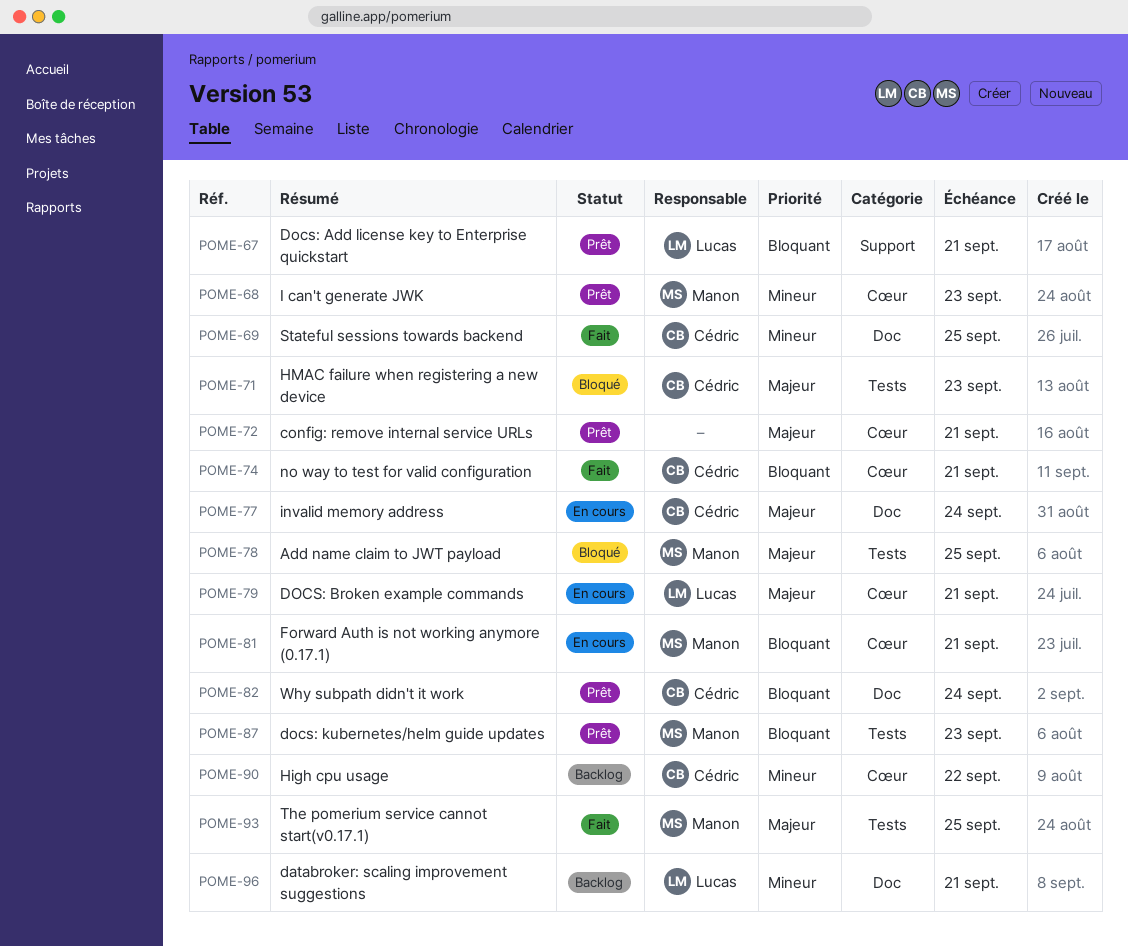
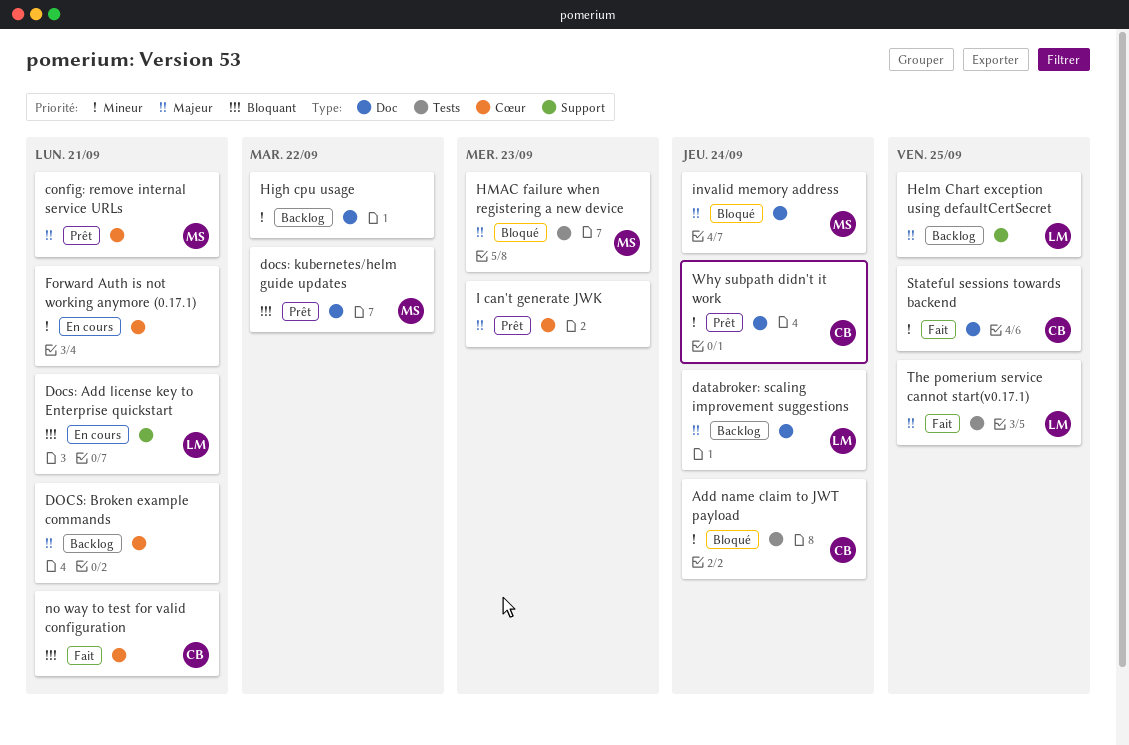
Add name claim to JWT payload, owner: Manon -> Cédric
Add name claim to JWT payload, priority: Majeur -> Mineur
Add name claim to JWT payload, due: Sep 25 -> Sep 24
config: remove internal service URLs, owner: none -> Manon
databroker: scaling improvement suggestions, priority: Mineur -> Majeur
databroker: scaling improvement suggestions, due: Sep 21 -> Sep 24
Docs: Add license key to Enterprise quickstart, status: Prêt -> En cours
DOCS: Broken example commands, status: En cours -> Backlog
DOCS: Broken example commands, owner: Lucas -> none
docs: kubernetes/helm guide updates, label: Tests -> Doc
docs: kubernetes/helm guide updates, due: Sep 23 -> Sep 22
Forward Auth is not working anymore (0.17.1), owner: Manon -> none
Forward Auth is not working anymore (0.17.1), priority: Bloquant -> Mineur
Helm Chart exception using defaultCertSecret: none -> present
High cpu usage, owner: Cédric -> none
High cpu usage, label: Cœur -> Doc
HMAC failure when registering a new device, owner: Cédric -> Manon
I can't generate JWK, owner: Manon -> none
I can't generate JWK, priority: Mineur -> Majeur
invalid memory address, status: En cours -> Bloqué
invalid memory address, owner: Cédric -> Manon
The pomerium service cannot start(v0.17.1), owner: Manon -> Lucas
Why subpath didn't it work, priority: Bloquant -> Mineur

